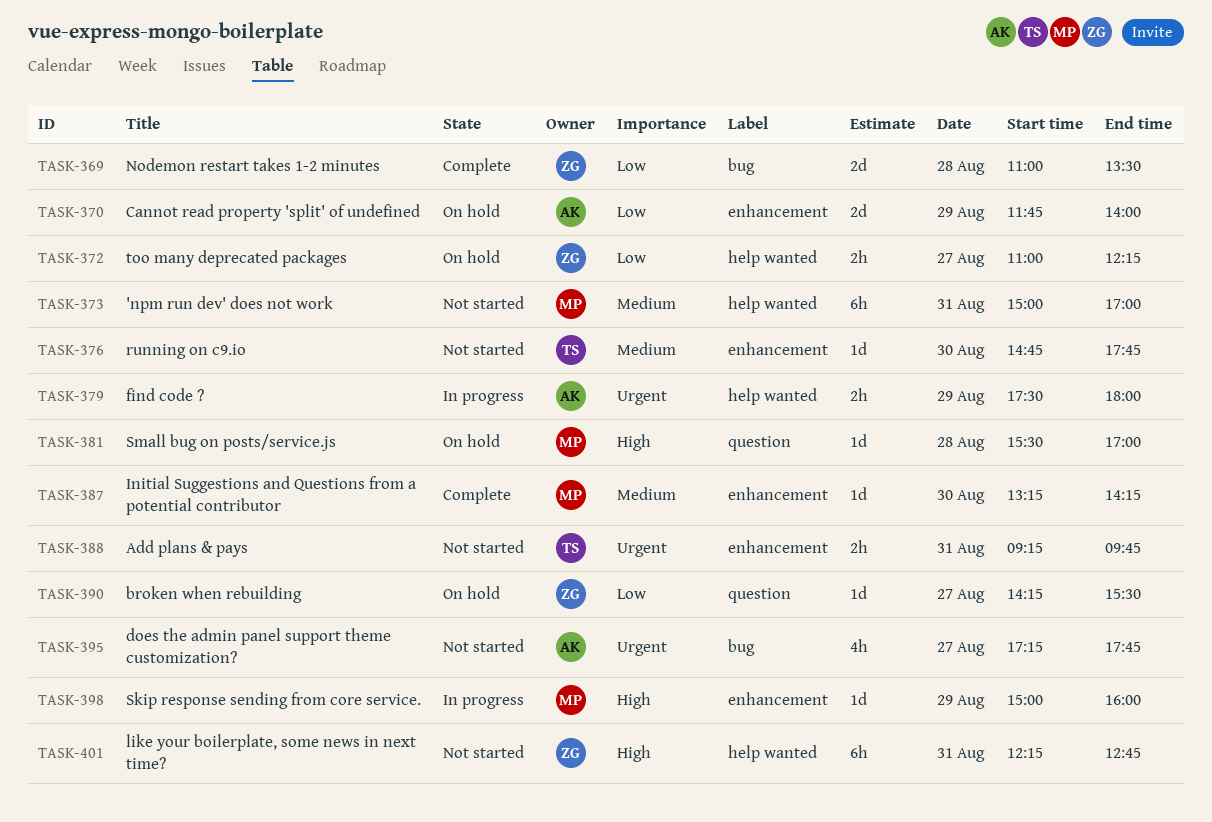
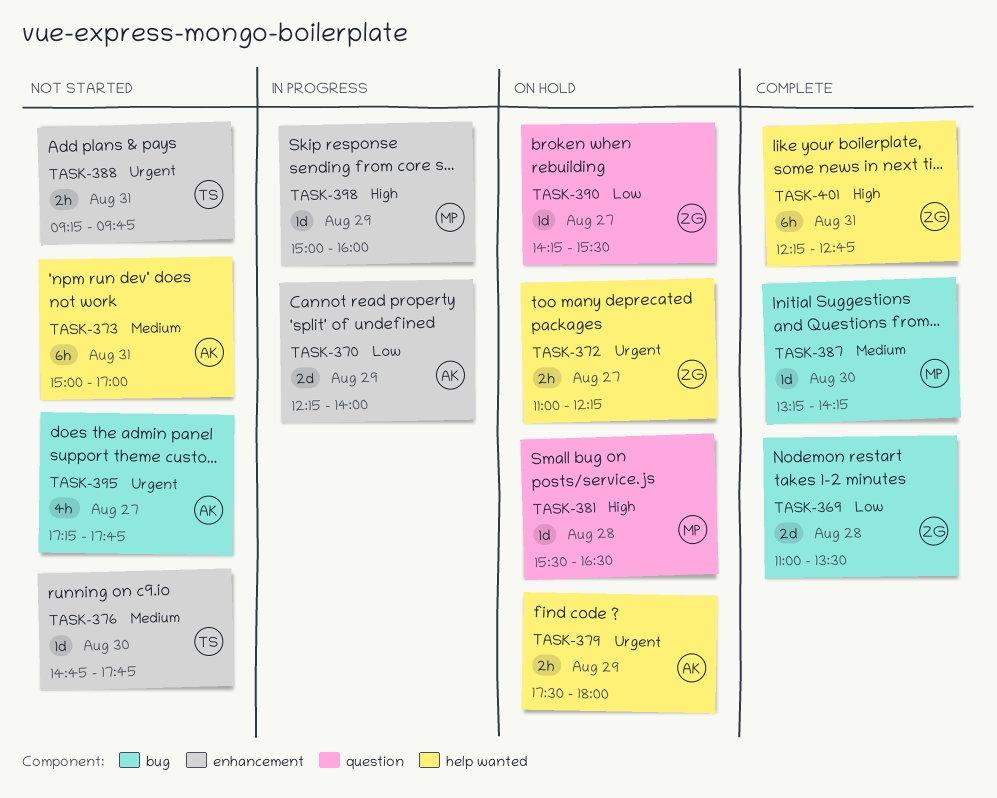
TASK-370, status: On hold -> In progress
TASK-370, begins: 11:45 -> 12:15
TASK-372, priority: Low -> Urgent
TASK-373, owner: MP -> AK
TASK-379, status: In progress -> On hold
TASK-381, ends: 17:00 -> 16:30
TASK-387, label: enhancement -> bug
TASK-401, status: Not started -> Complete

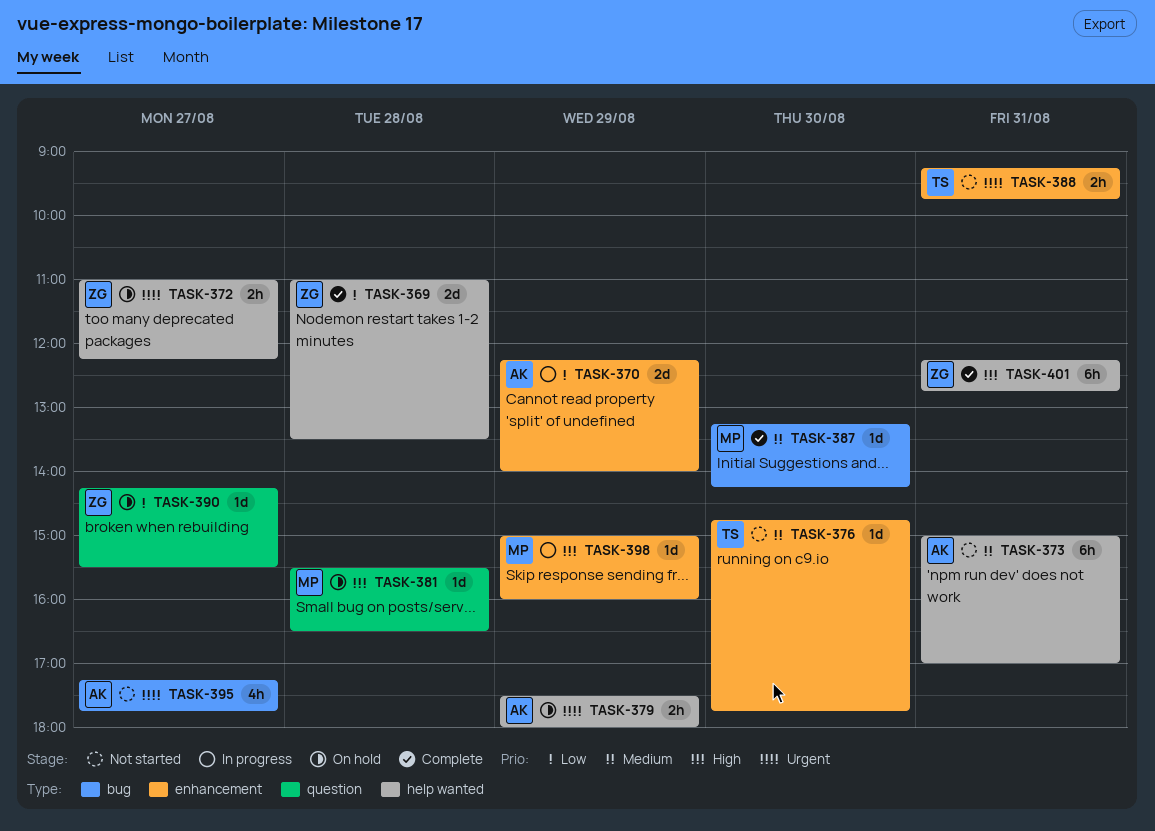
TASK-369, label: bug -> help wanted

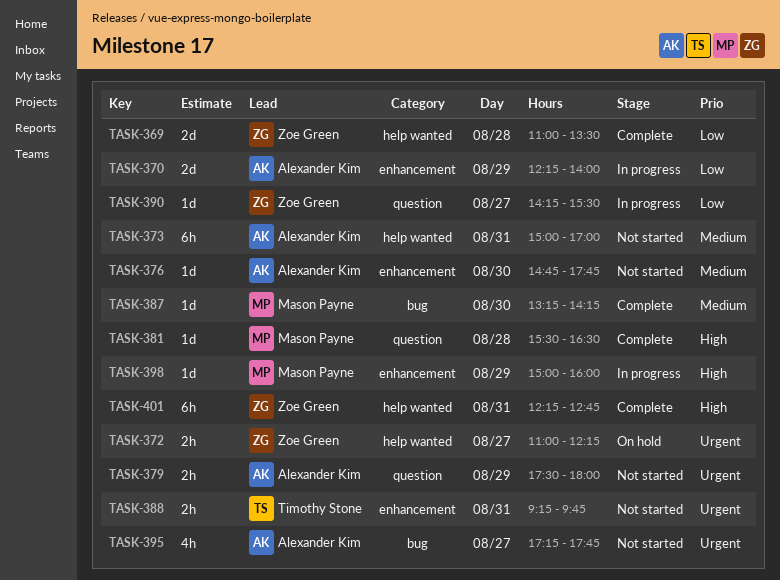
TASK-376, owner: Timothy Stone -> Alexander Kim
TASK-379, status: On hold -> Not started
TASK-379, label: help wanted -> question
TASK-381, status: On hold -> Complete
TASK-390, status: On hold -> In progress

